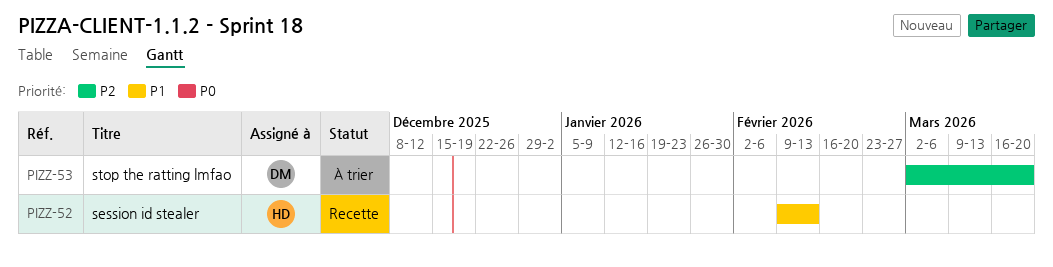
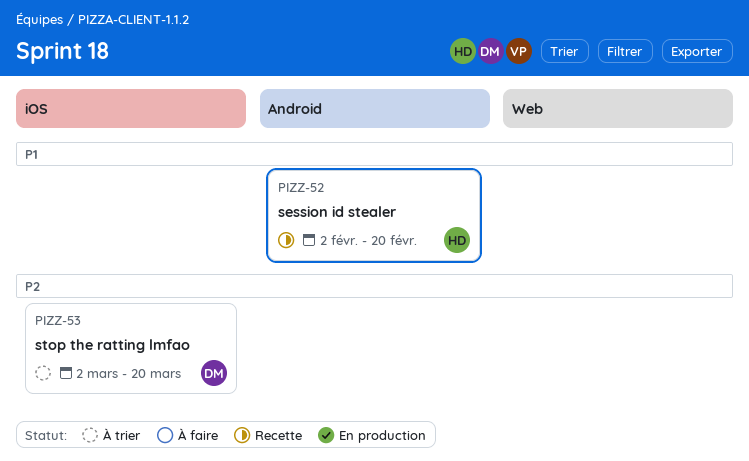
PIZZ-52, start: Feb 9 -> Feb 2
PIZZ-52, due: Feb 13 -> Feb 20

